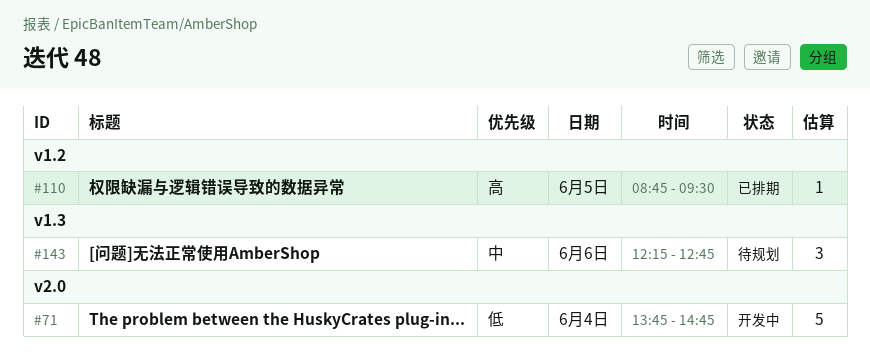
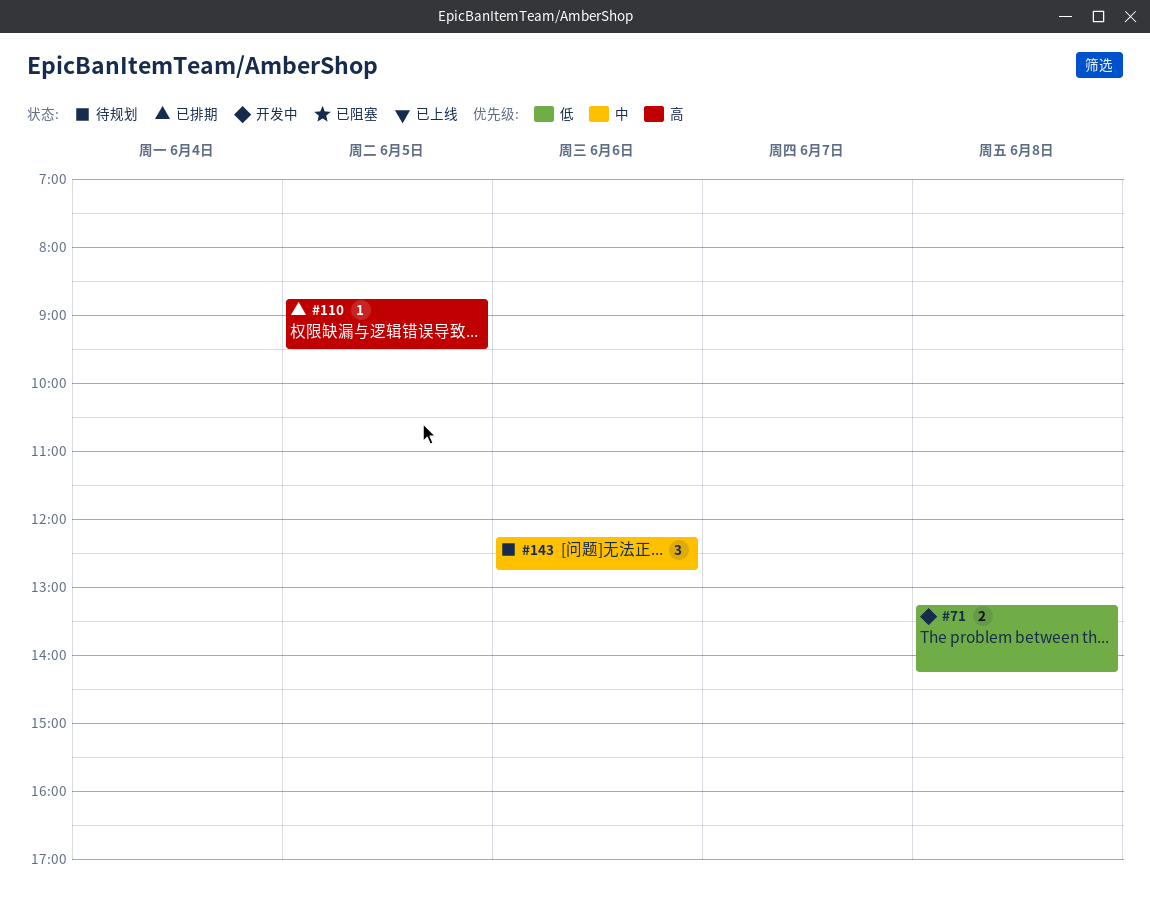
#71, estimate: 5 -> 2
#71, day: Jun 4 -> Jun 8
#71, begins: 13:45 -> 13:15
#71, ends: 14:45 -> 14:15

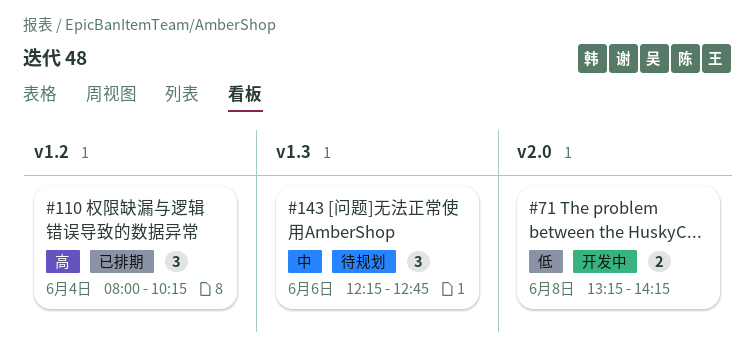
#110, estimate: 1 -> 3
#110, day: Jun 5 -> Jun 4
#110, begins: 08:45 -> 08:00
#110, ends: 09:30 -> 10:15

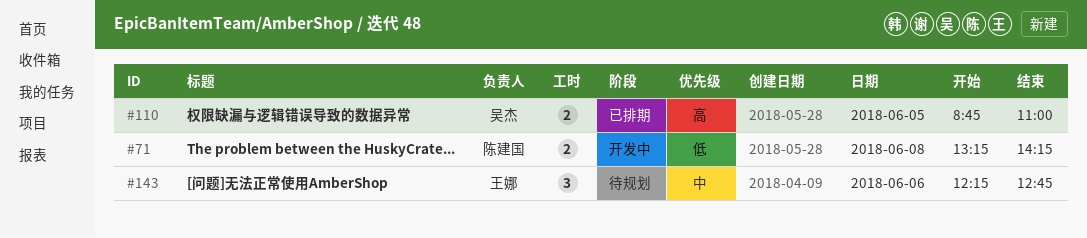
#110, estimate: 3 -> 2
#110, day: Jun 4 -> Jun 5
#110, begins: 08:00 -> 08:45
#110, ends: 10:15 -> 11:00

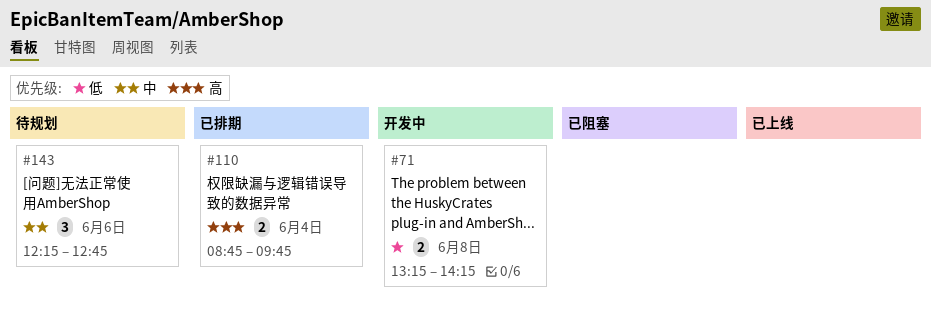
#110, day: Jun 5 -> Jun 4
#110, ends: 11:00 -> 09:45

